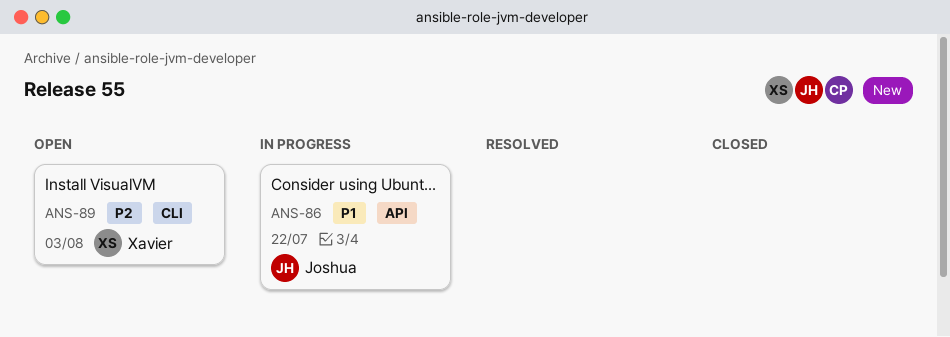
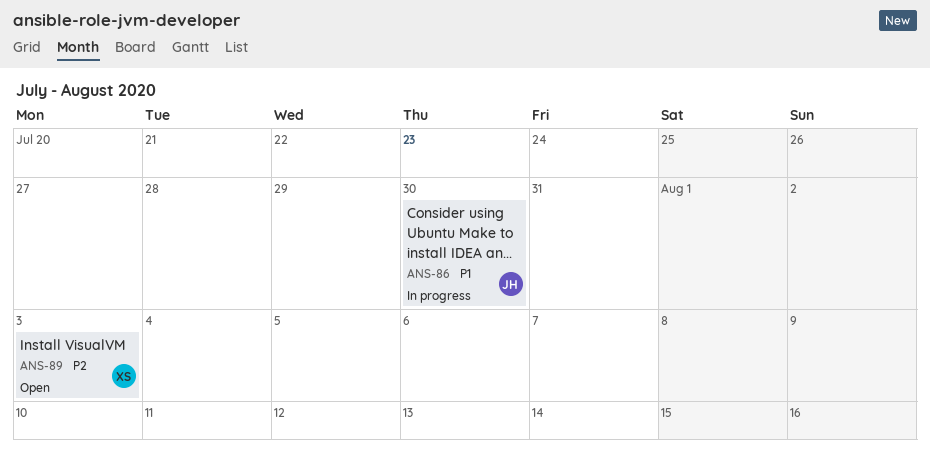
ANS-86, due: Jul 22 -> Jul 30

